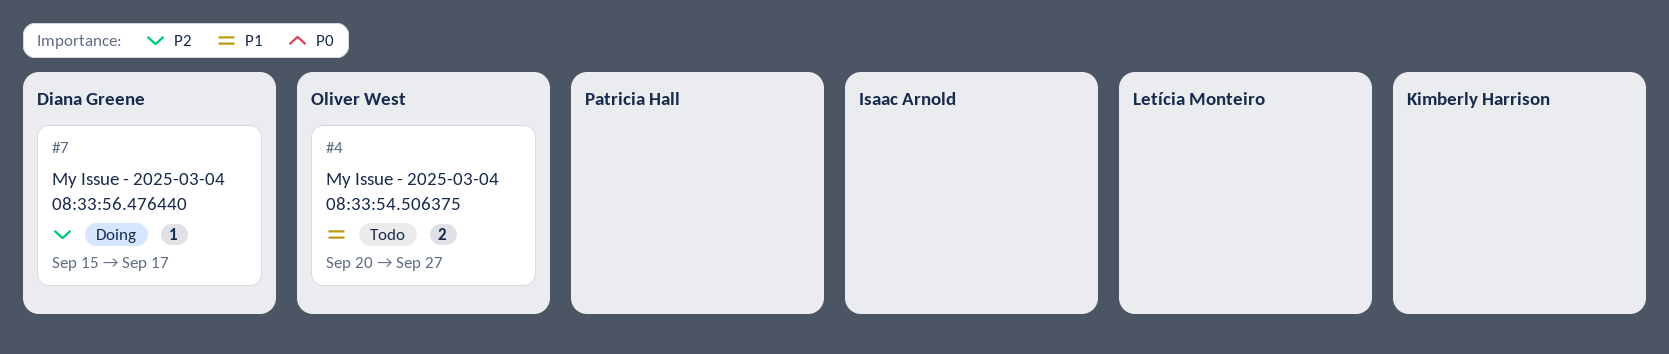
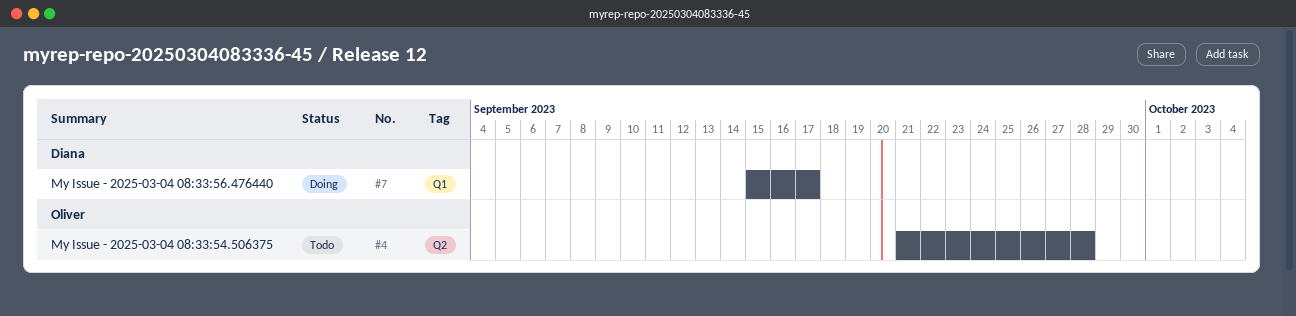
#4, start: Sep 20 -> Sep 21
#4, due: Sep 27 -> Sep 28

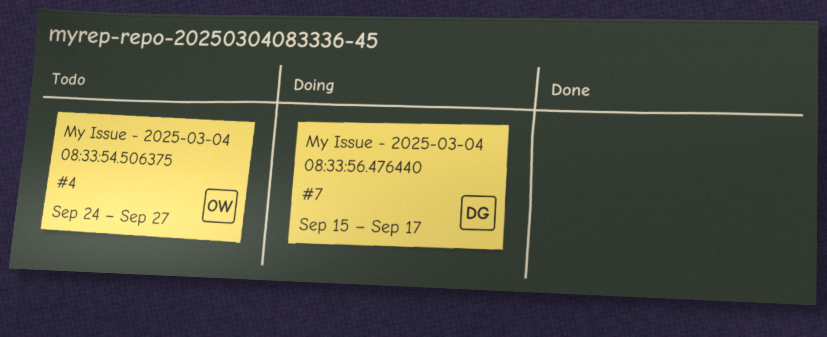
#4, start: Sep 21 -> Sep 24
#4, due: Sep 28 -> Sep 27

